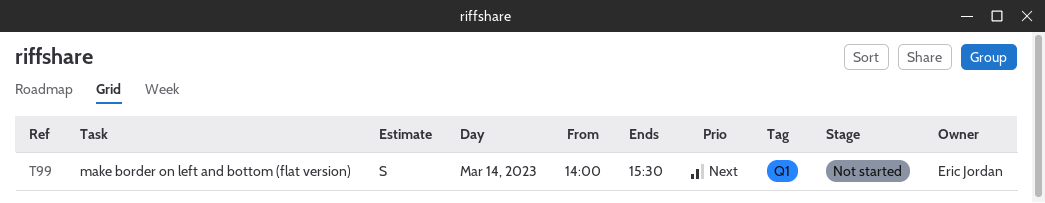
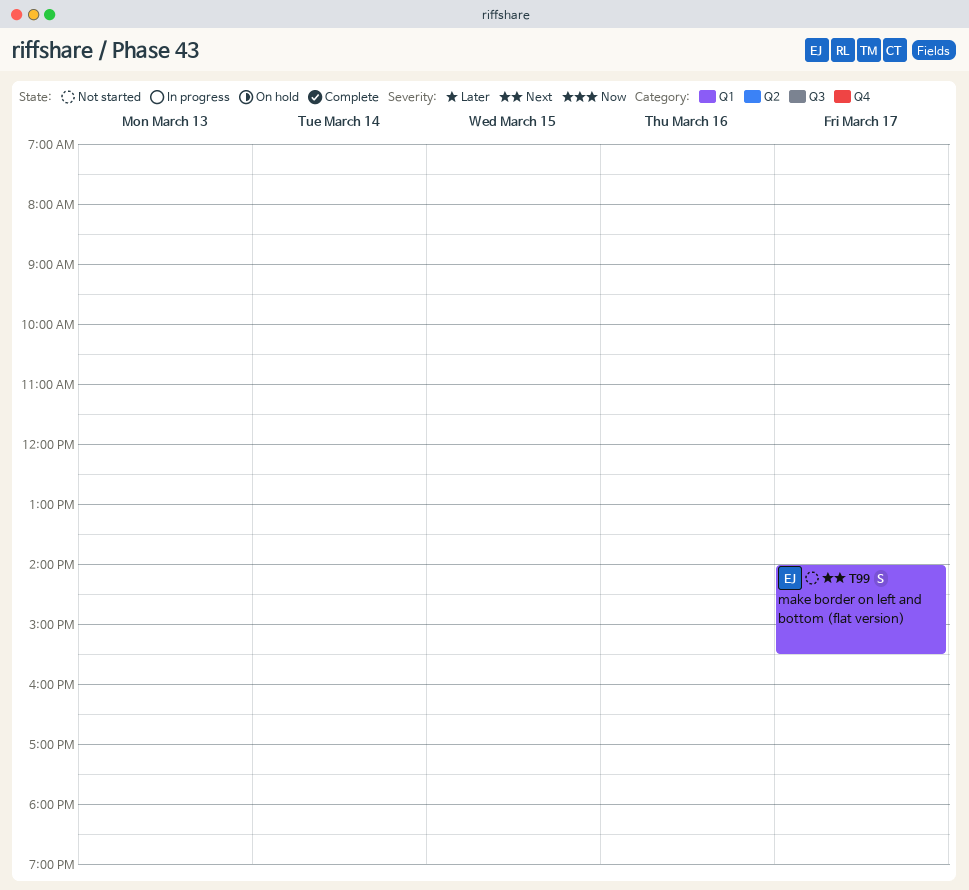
T99, day: Mar 14 -> Mar 17

